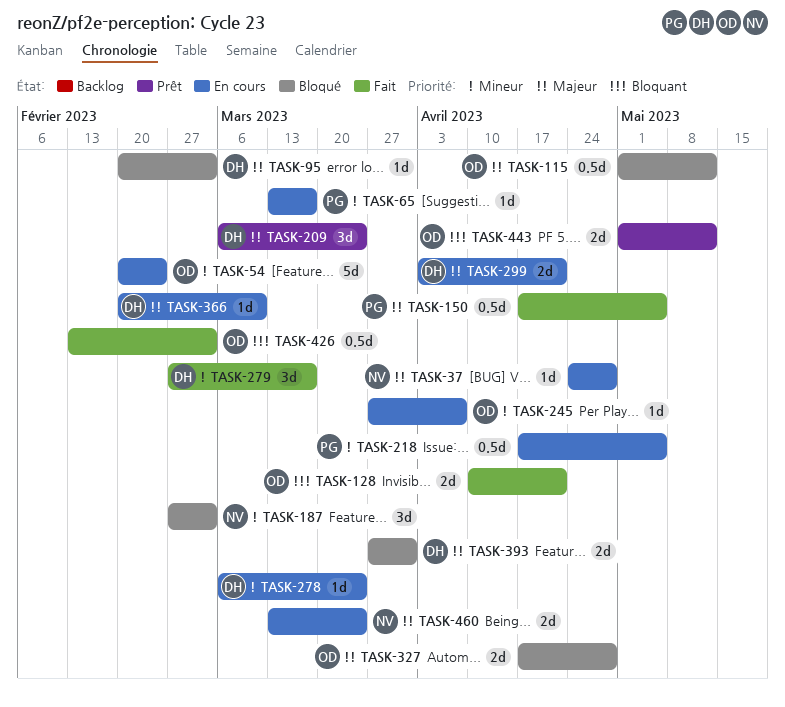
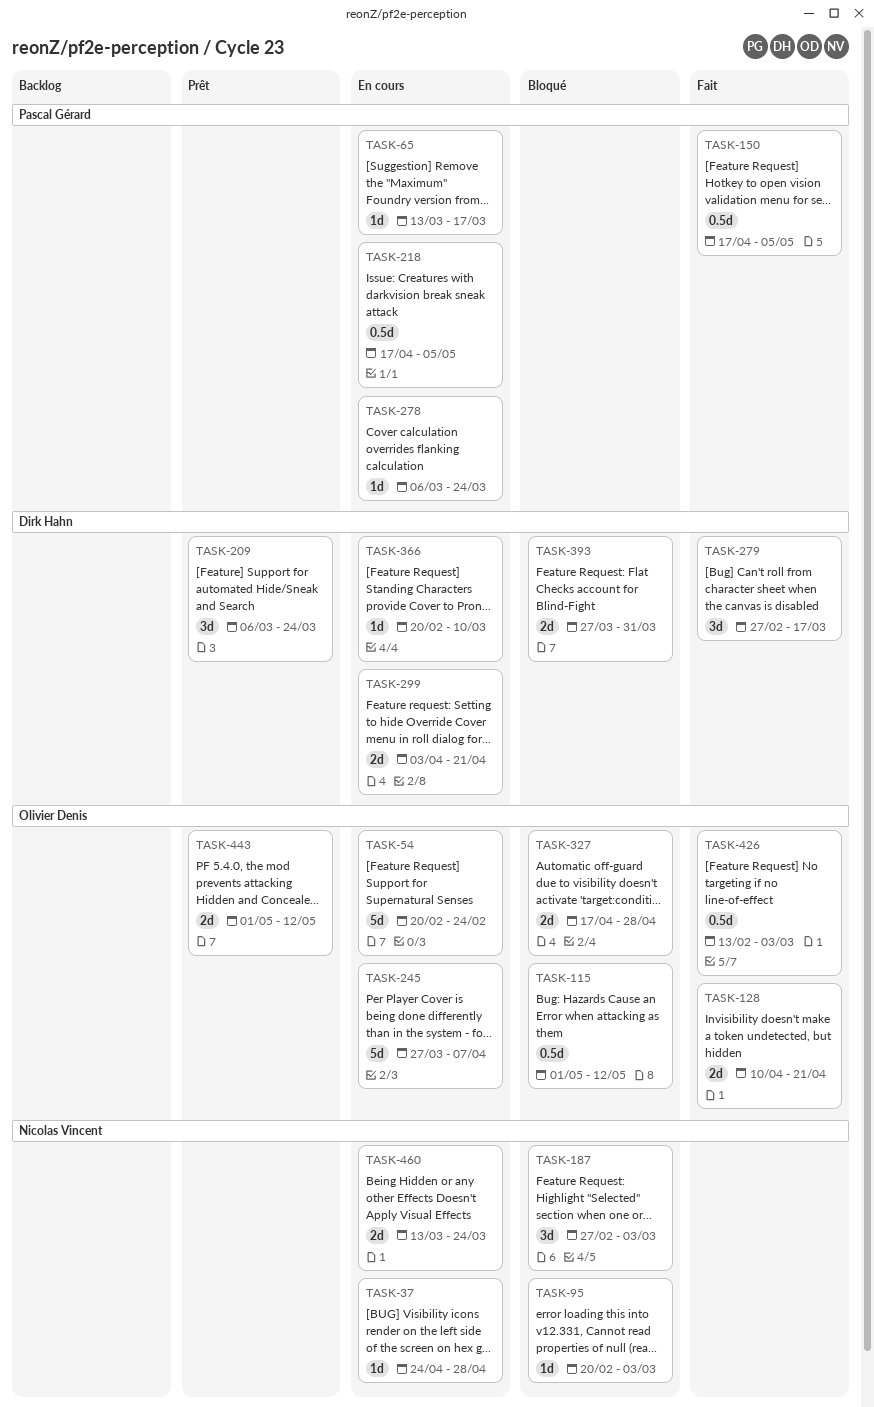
TASK-95, owner: Dirk Hahn -> Nicolas Vincent
TASK-245, estimate: 1d -> 5d
TASK-278, owner: Dirk Hahn -> Pascal Gérard

